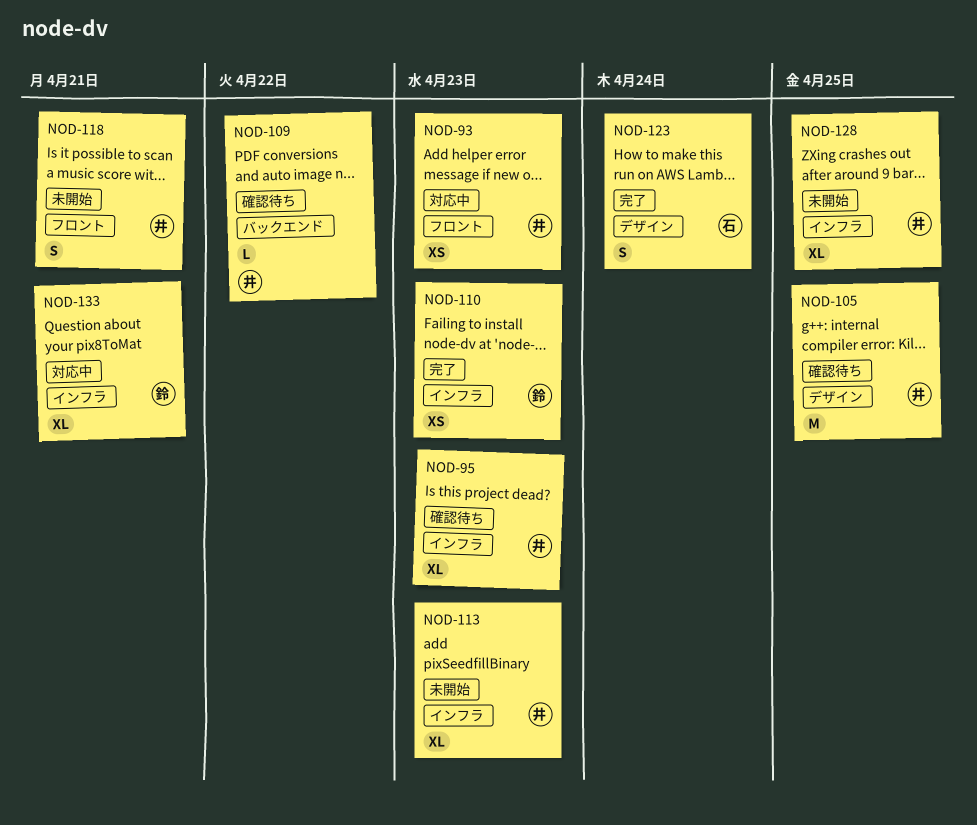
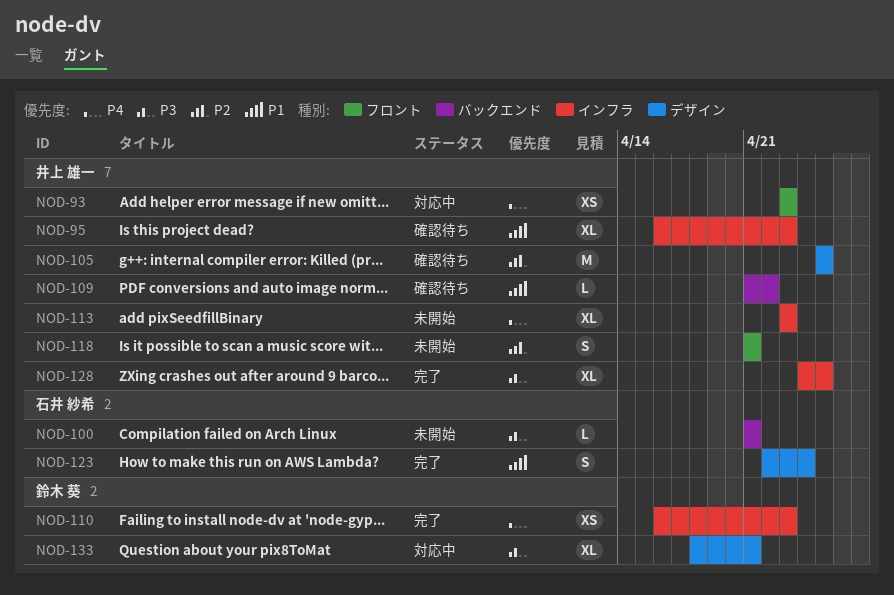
NOD-100: none -> present
NOD-128, status: 未開始 -> 完了
NOD-133, label: インフラ -> デザイン

